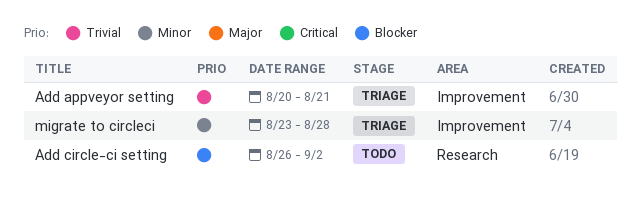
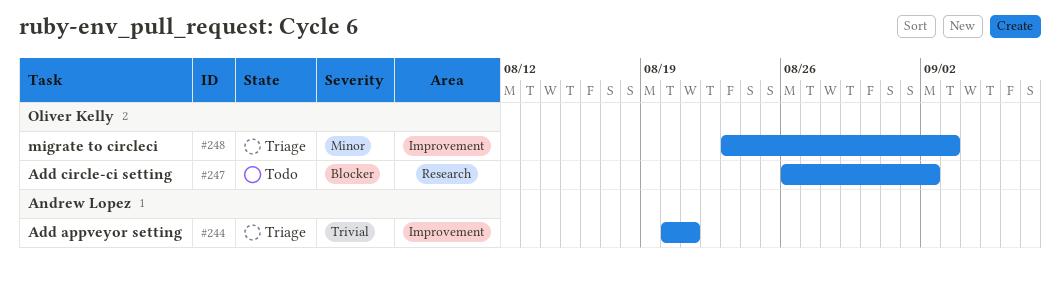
migrate to circleci, due: Aug 28 -> Sep 3

